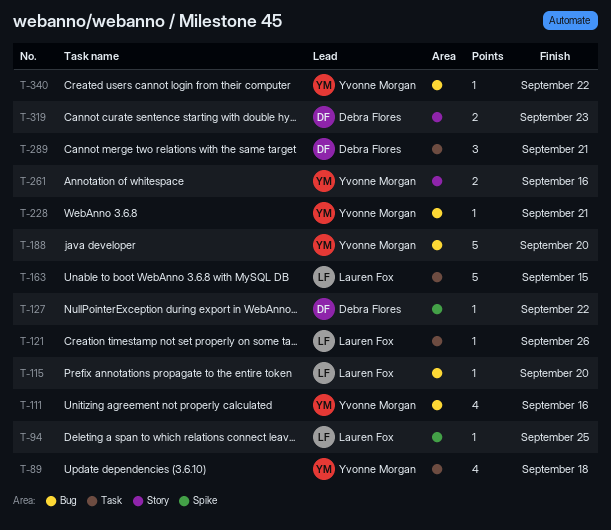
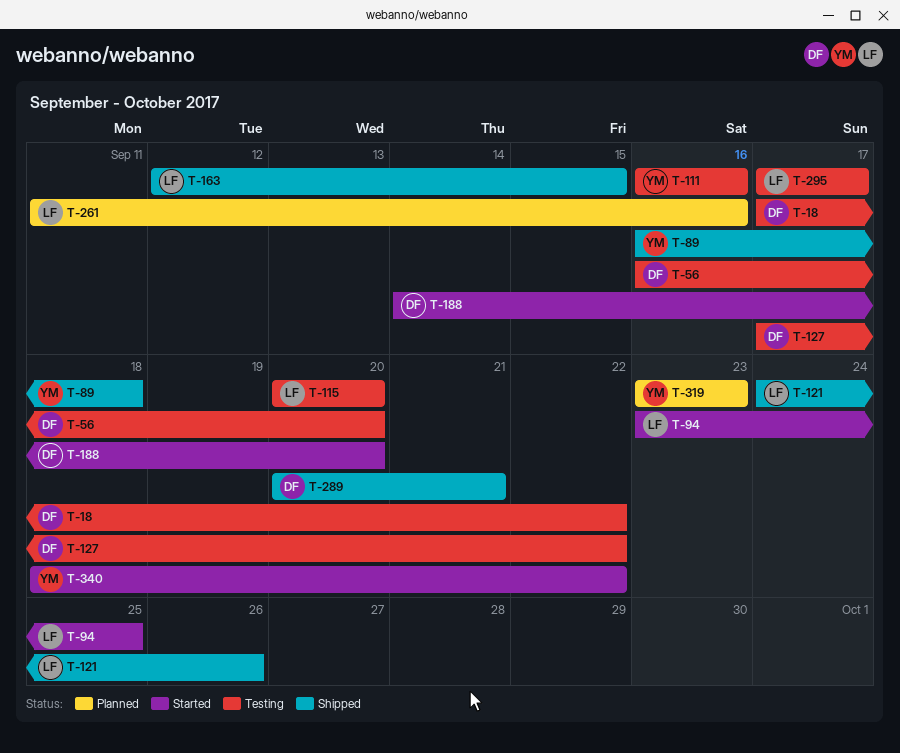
T-18: none -> present
T-56: none -> present
T-188, owner: Yvonne Morgan -> Debra Flores
T-228: present -> none
T-261, owner: Yvonne Morgan -> Lauren Fox
T-295: none -> present
T-319, owner: Debra Flores -> Yvonne Morgan

